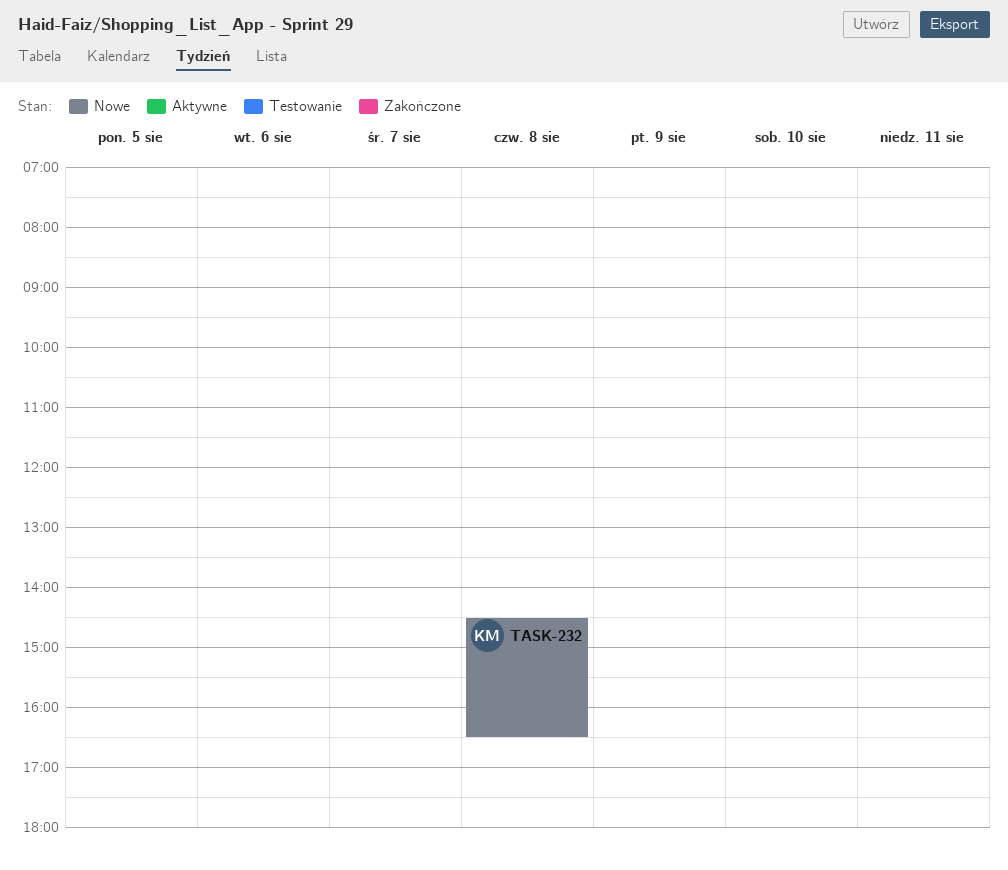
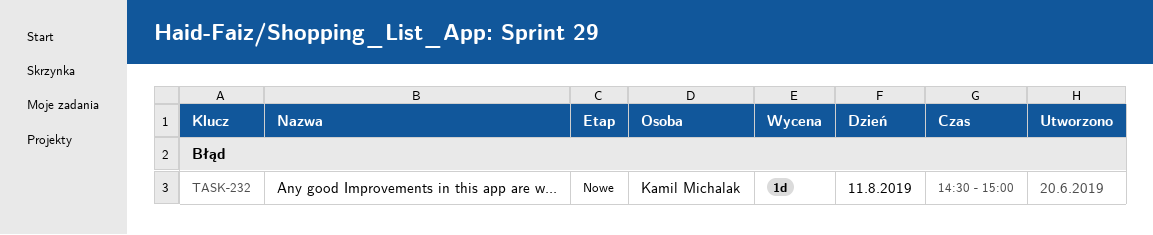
TASK-232, day: Aug 8 -> Aug 11
TASK-232, ends: 16:30 -> 15:00

